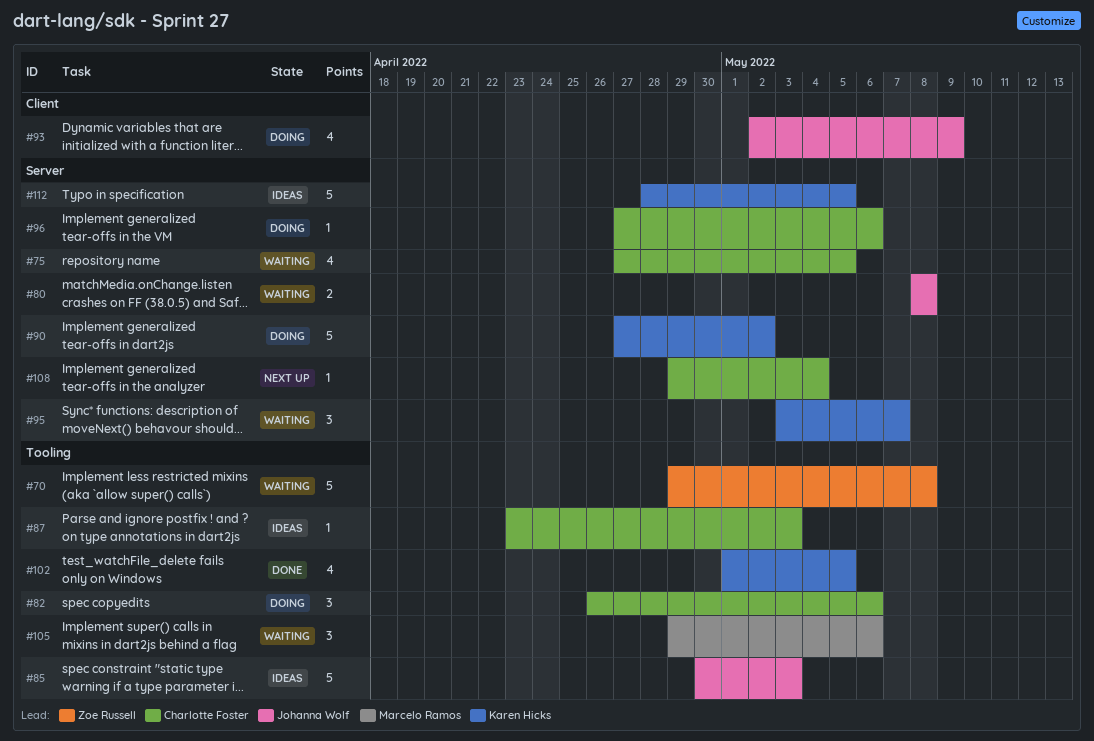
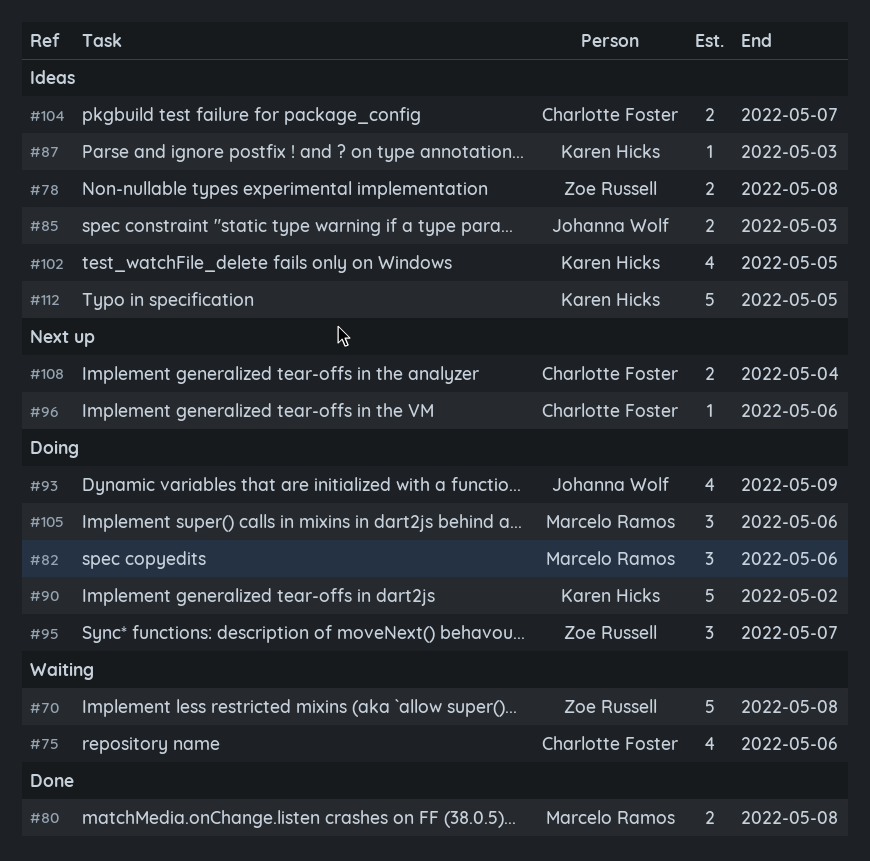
#75, due: May 5 -> May 6
#78: none -> present
#80, status: Waiting -> Done
#80, owner: Johanna Wolf -> Marcelo Ramos
#82, owner: Charlotte Foster -> Marcelo Ramos
#85, estimate: 5 -> 2
#87, owner: Charlotte Foster -> Karen Hicks
#95, status: Waiting -> Doing
#95, owner: Karen Hicks -> Zoe Russell
#96, status: Doing -> Next up
#102, status: Done -> Ideas
#104: none -> present
#105, status: Waiting -> Doing
#108, estimate: 1 -> 2

